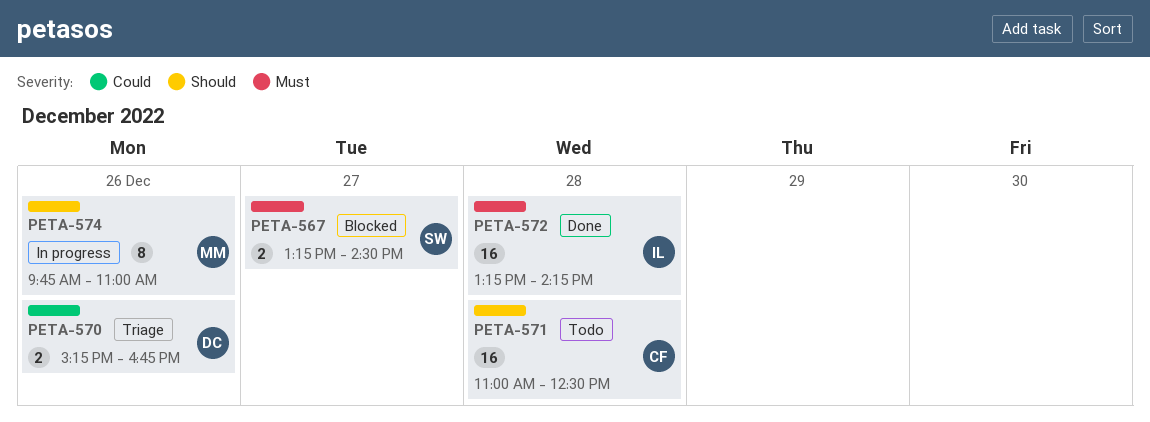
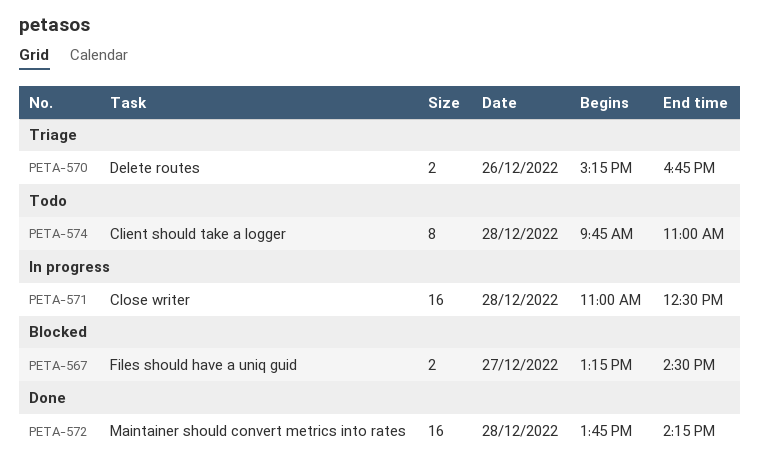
PETA-571, status: Todo -> In progress
PETA-572, begins: 13:15 -> 13:45
PETA-574, status: In progress -> Todo
PETA-574, day: Dec 26 -> Dec 28

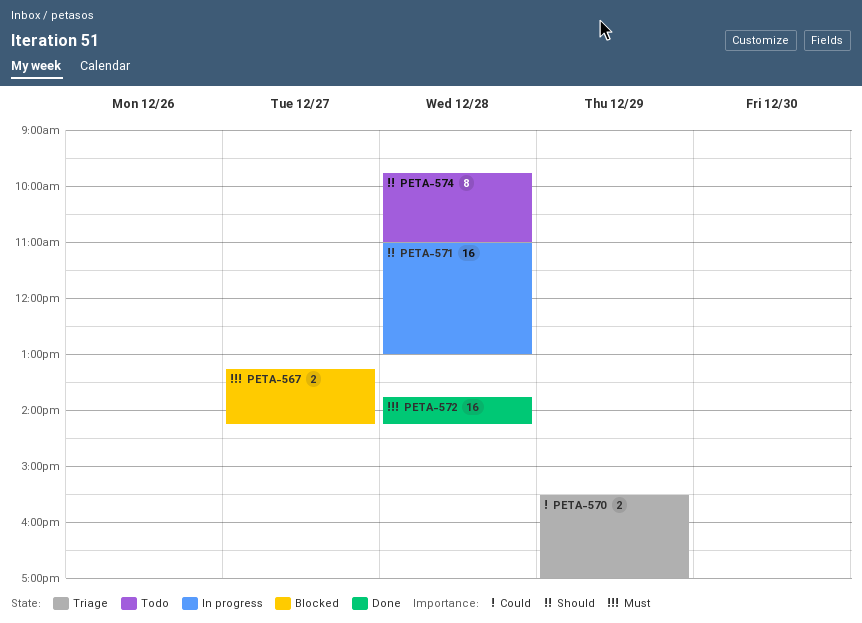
PETA-567, ends: 14:30 -> 14:15
PETA-570, day: Dec 26 -> Dec 29
PETA-570, begins: 15:15 -> 15:30
PETA-570, ends: 16:45 -> 17:00
PETA-571, ends: 12:30 -> 13:00

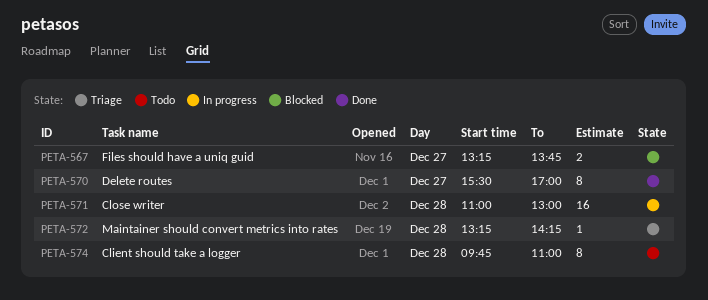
PETA-567, ends: 14:15 -> 13:45
PETA-570, status: Triage -> Done
PETA-570, estimate: 2 -> 8
PETA-570, day: Dec 29 -> Dec 27
PETA-572, status: Done -> Triage
PETA-572, estimate: 16 -> 1
PETA-572, begins: 13:45 -> 13:15

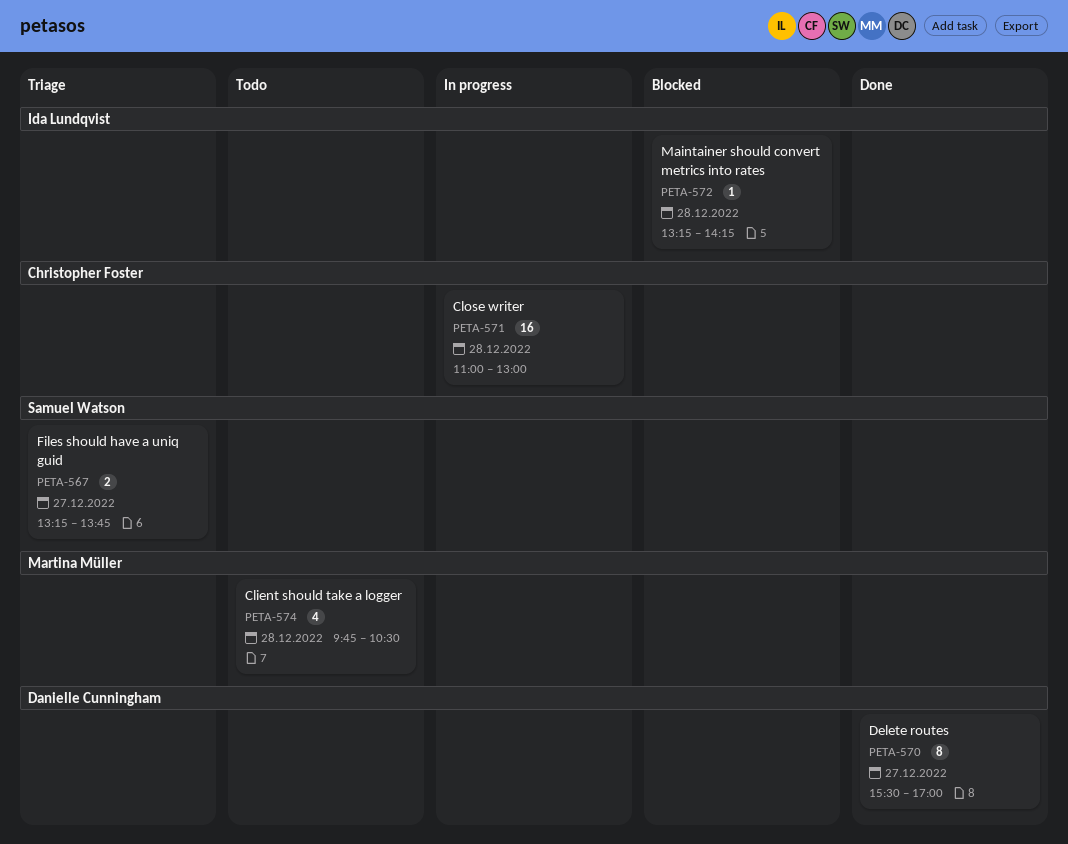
PETA-567, status: Blocked -> Triage
PETA-572, status: Triage -> Blocked
PETA-574, estimate: 8 -> 4
PETA-574, ends: 11:00 -> 10:30

